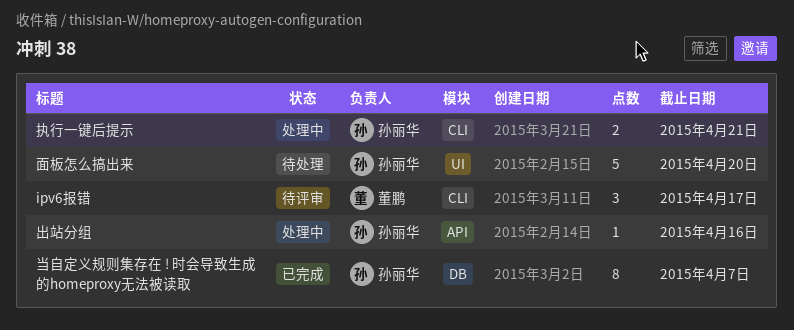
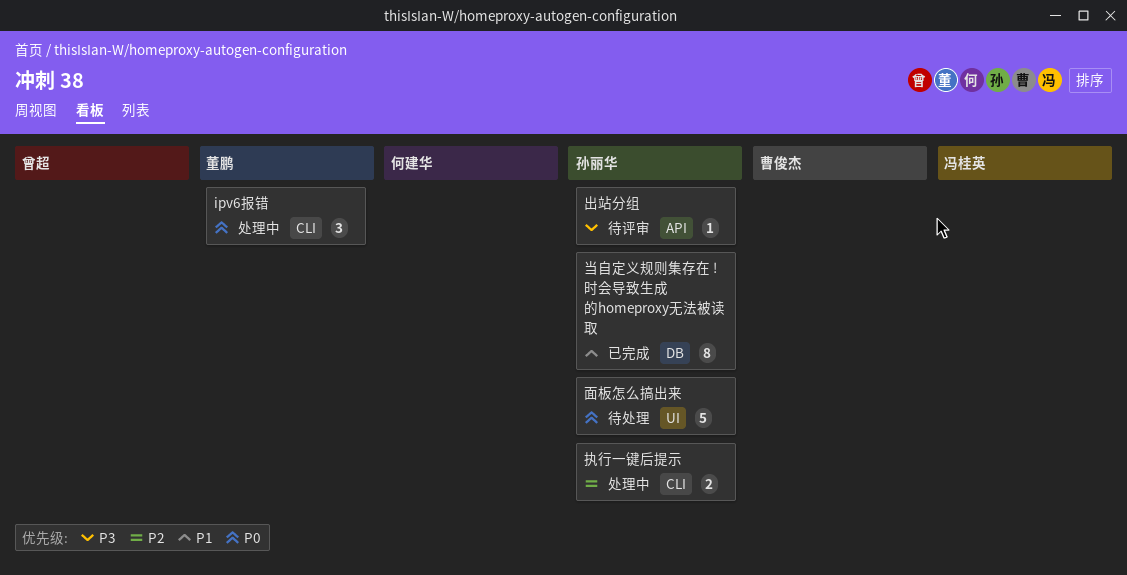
ipv6报错, status: 待评审 -> 处理中
出站分组, status: 处理中 -> 待评审

